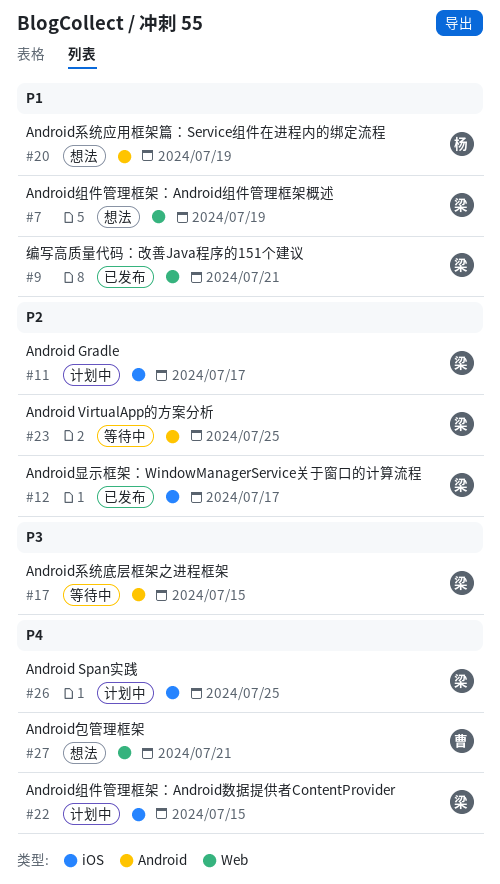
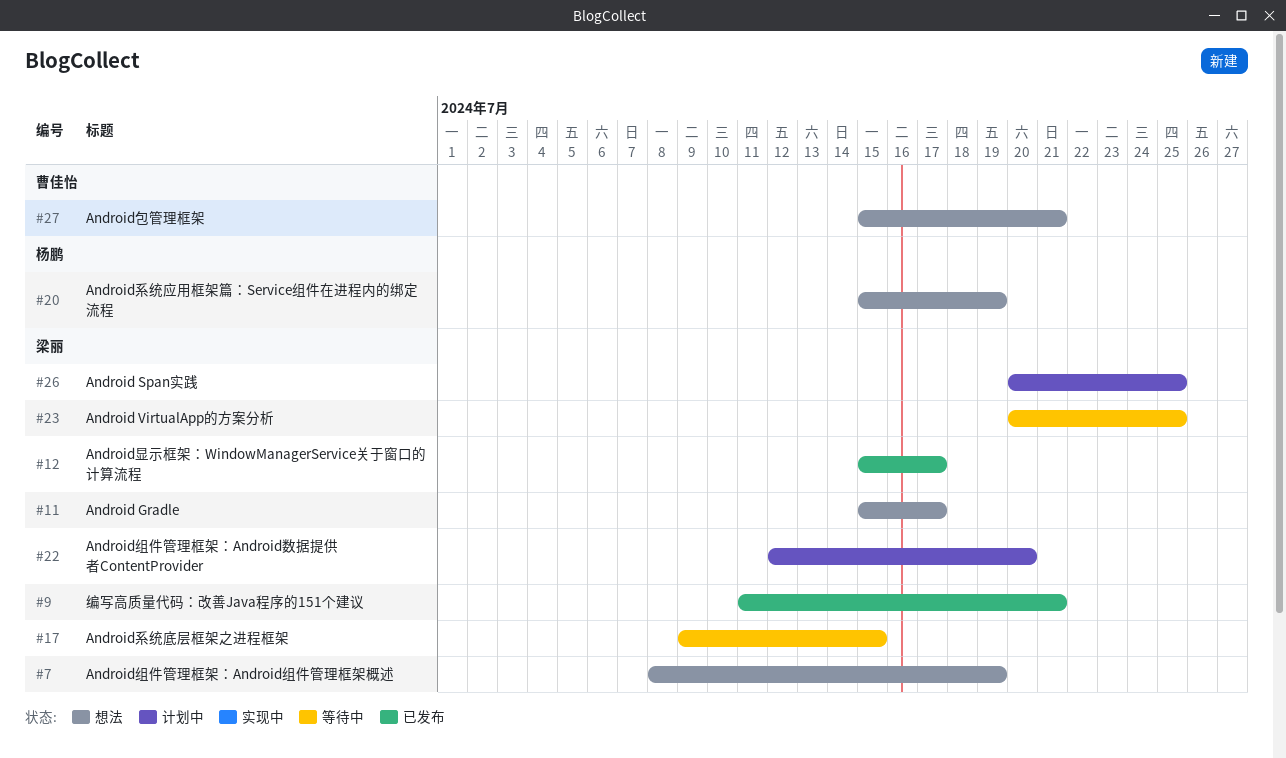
#11, status: 计划中 -> 想法
#22, due: Jul 15 -> Jul 20

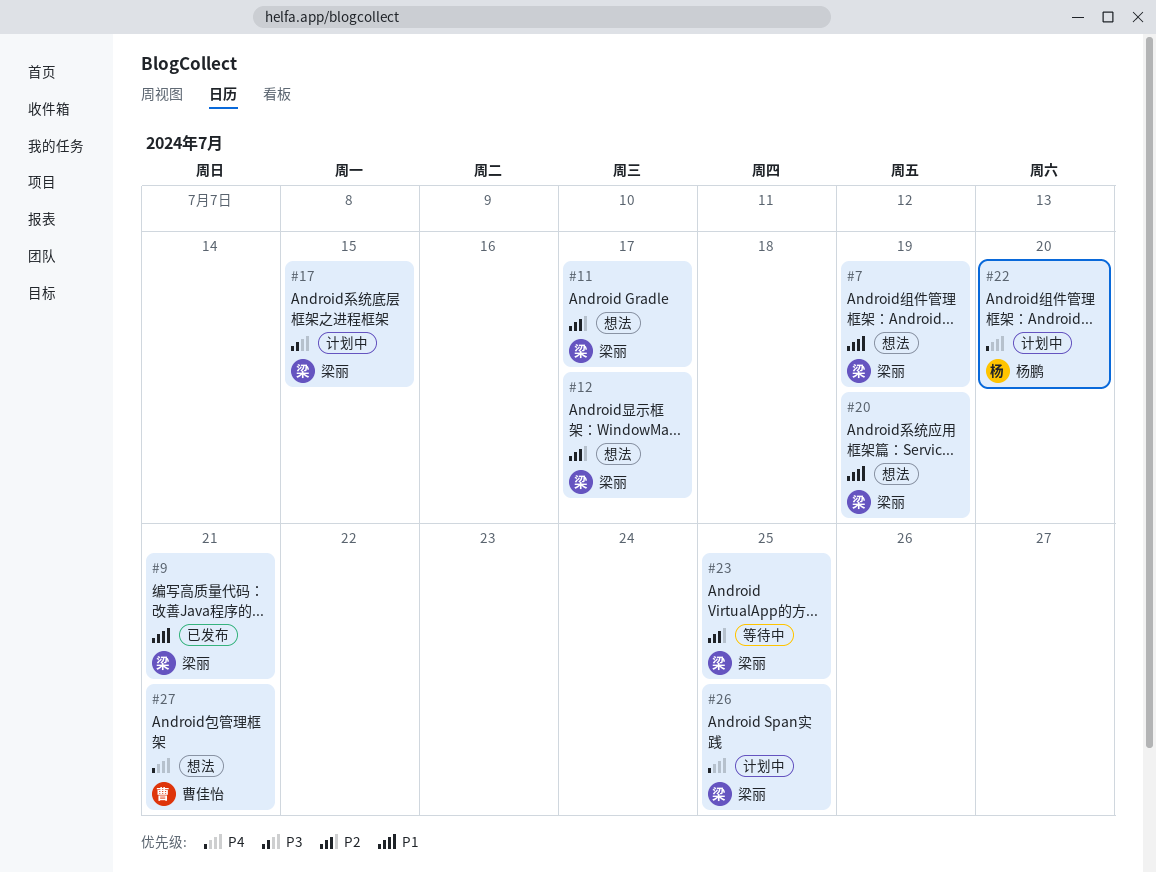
#12, status: 已发布 -> 想法
#17, status: 等待中 -> 计划中
#20, owner: 杨鹏 -> 梁丽
#22, owner: 梁丽 -> 杨鹏

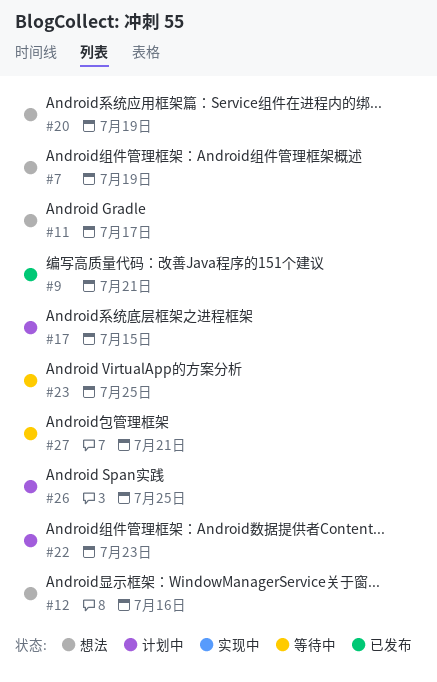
#12, due: Jul 17 -> Jul 16
#22, due: Jul 20 -> Jul 23
#27, status: 想法 -> 等待中

